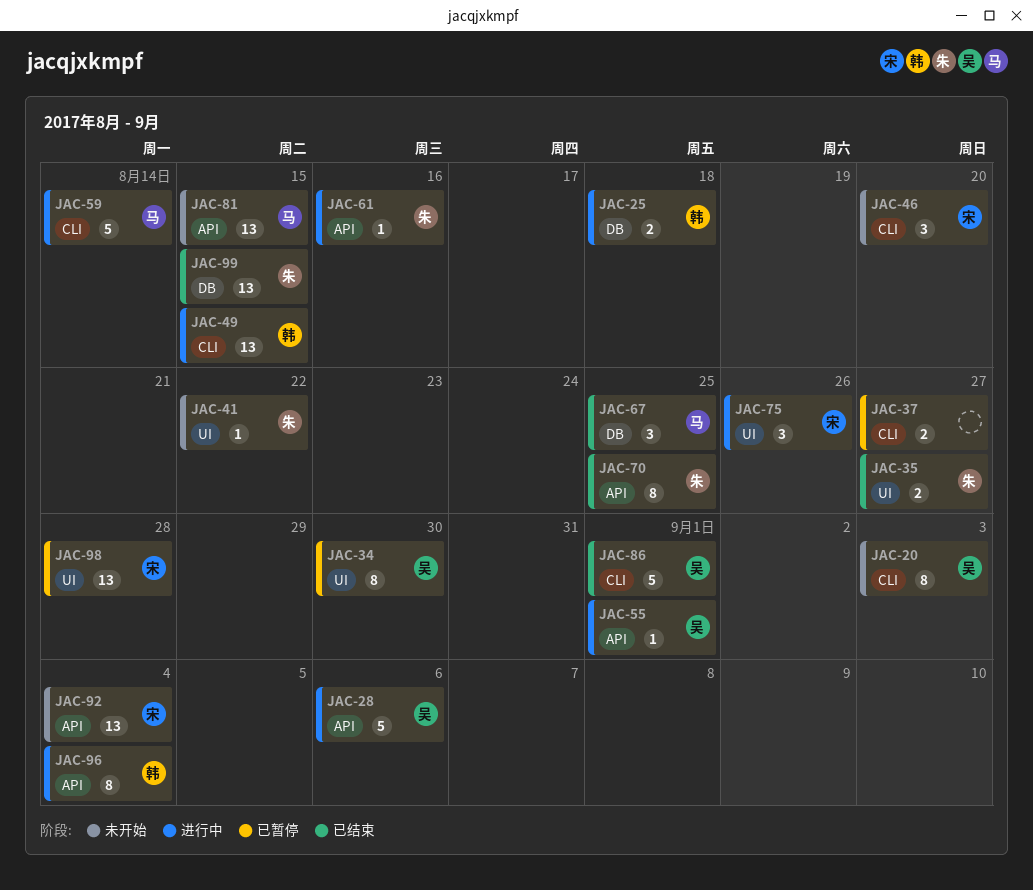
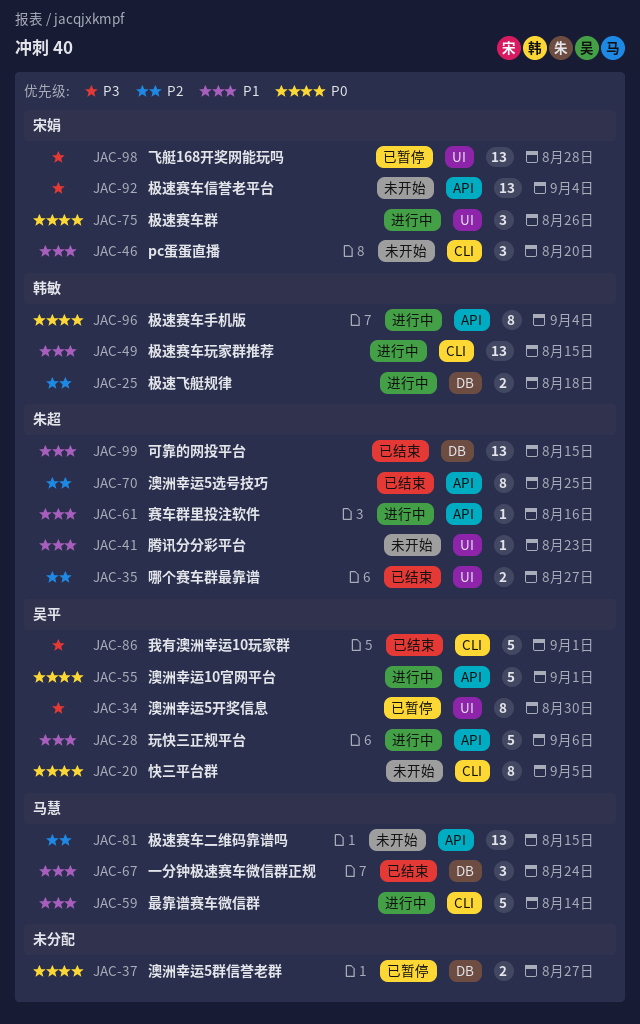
JAC-20, due: Sep 3 -> Sep 5
JAC-37, label: CLI -> DB
JAC-41, due: Aug 22 -> Aug 23
JAC-55, estimate: 1 -> 5
JAC-67, due: Aug 25 -> Aug 24

